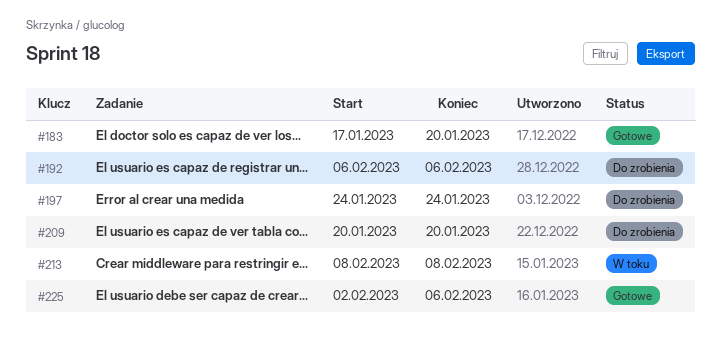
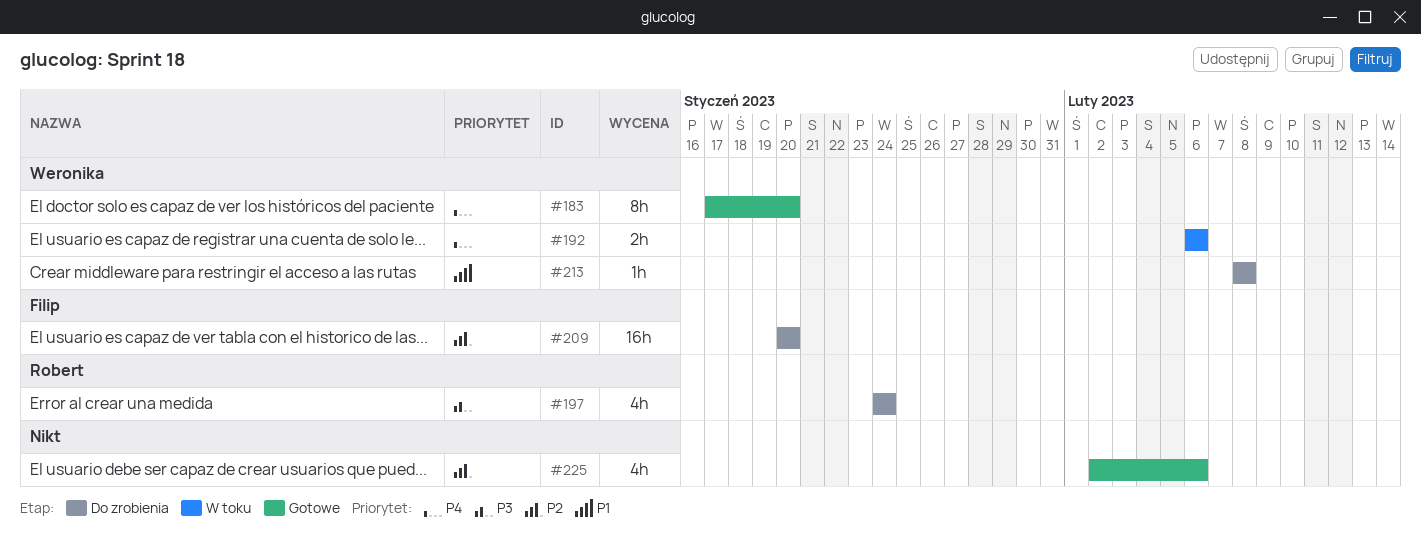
#192, status: Do zrobienia -> W toku
#213, status: W toku -> Do zrobienia

